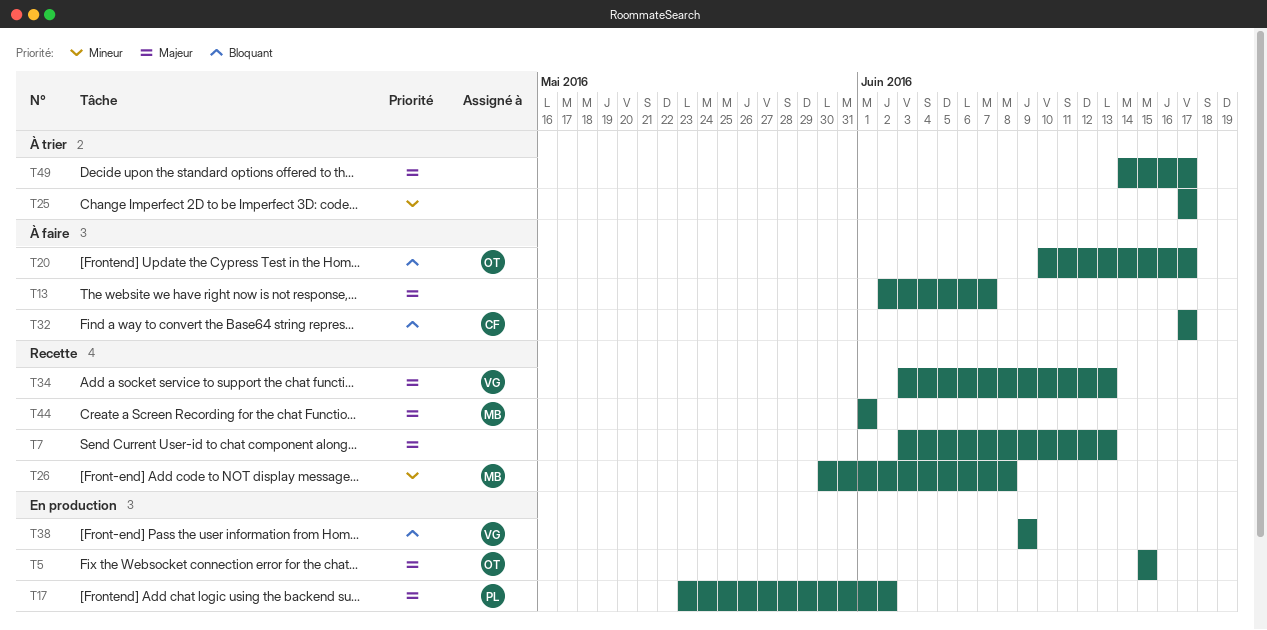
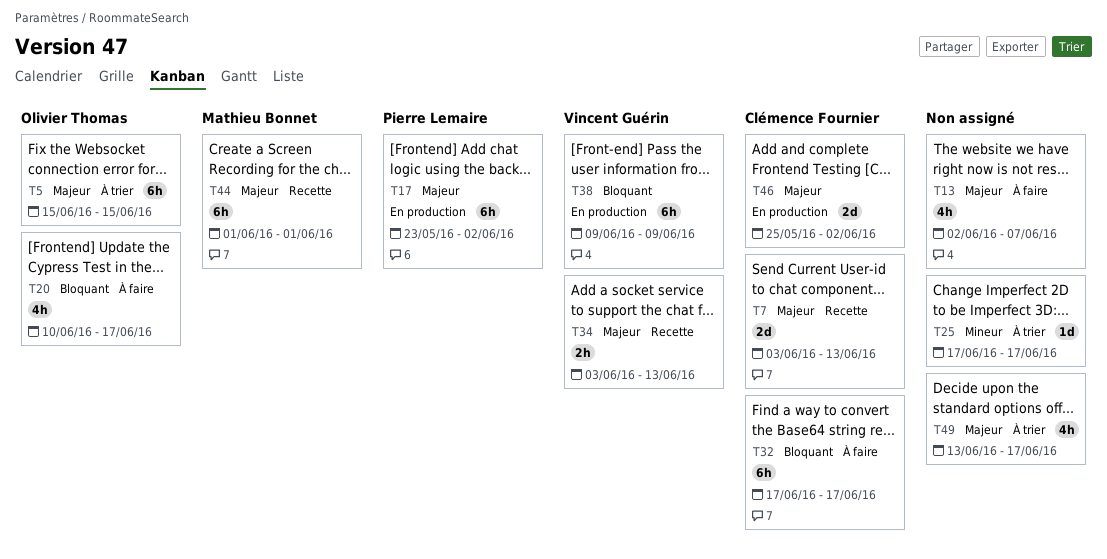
T5, status: En production -> À trier
T7, owner: none -> Clémence Fournier
T26: present -> none
T46: none -> present
T49, start: Jun 14 -> Jun 13

